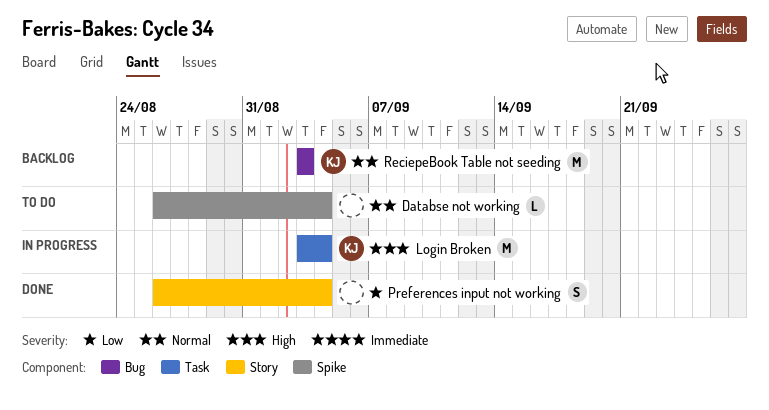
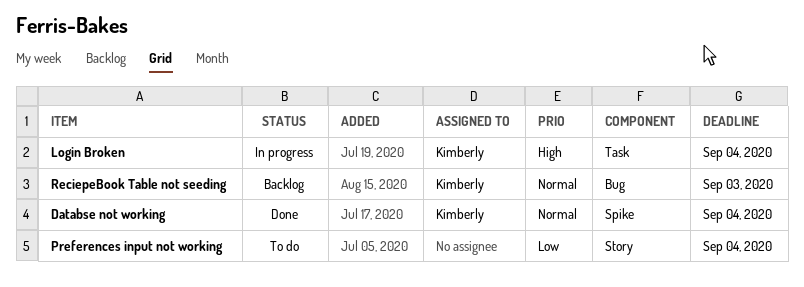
Databse not working, status: To do -> Done
Databse not working, owner: none -> Kimberly
Preferences input not working, status: Done -> To do

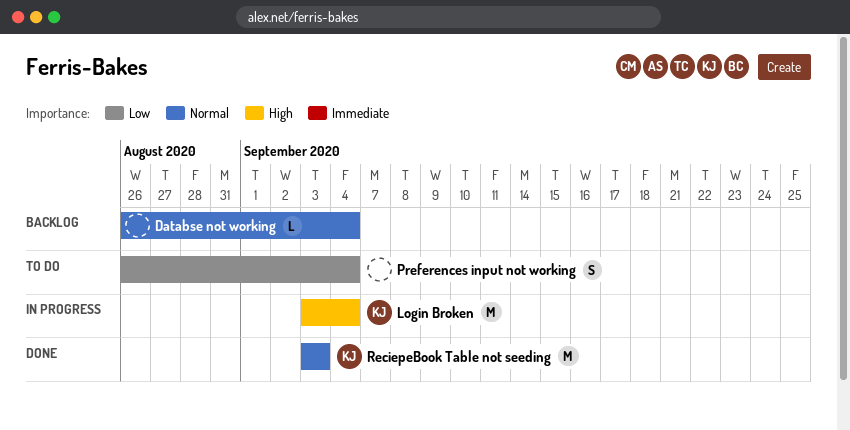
Databse not working, status: Done -> Backlog
Databse not working, owner: Kimberly -> none
ReciepeBook Table not seeding, status: Backlog -> Done

